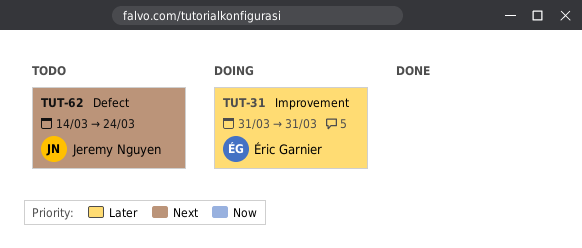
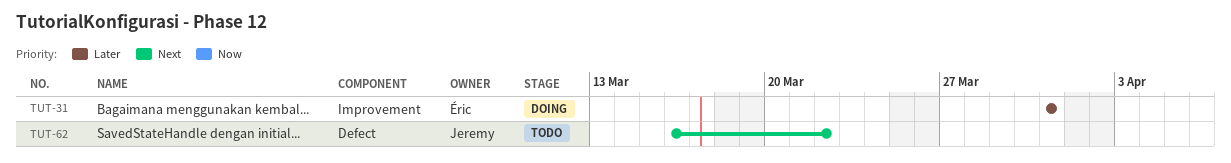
TUT-62, start: Mar 14 -> Mar 16
TUT-62, due: Mar 24 -> Mar 22

